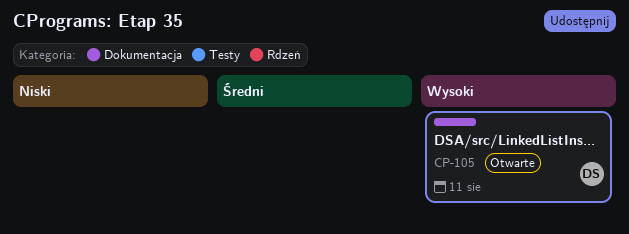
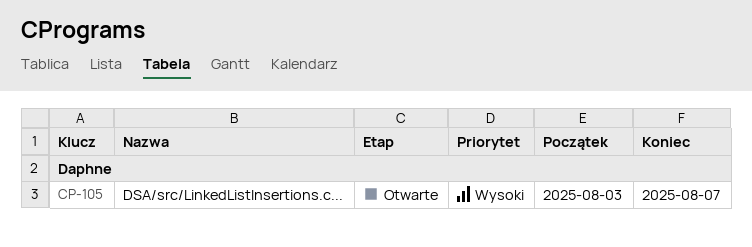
CP-105, due: Aug 11 -> Aug 7

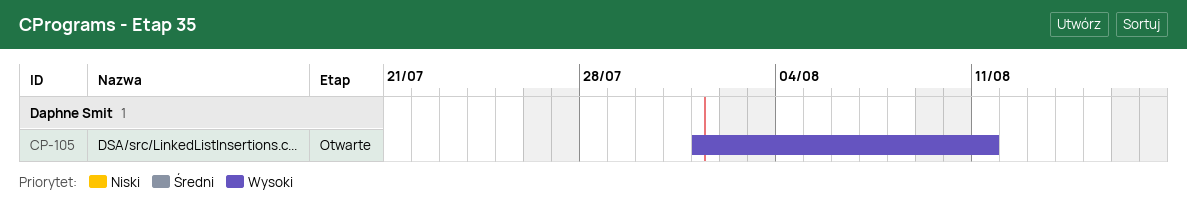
CP-105, start: Aug 3 -> Aug 1
CP-105, due: Aug 7 -> Aug 11

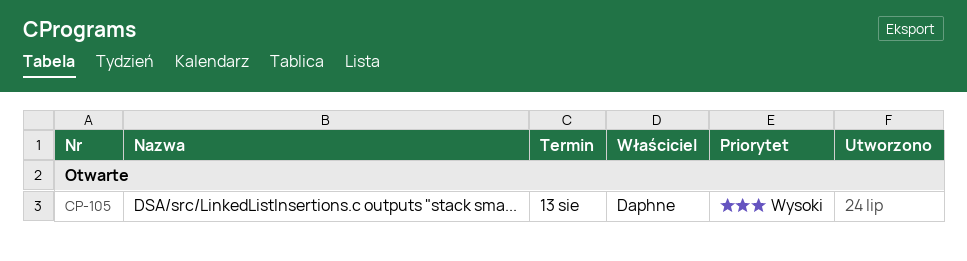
CP-105, due: Aug 11 -> Aug 13

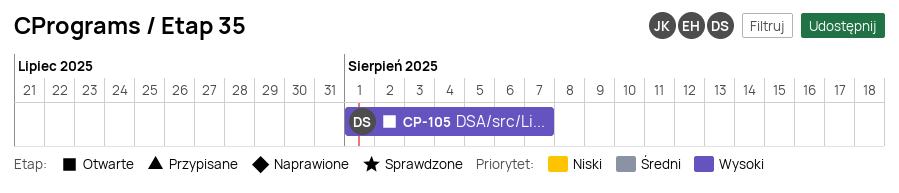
CP-105, due: Aug 13 -> Aug 7

